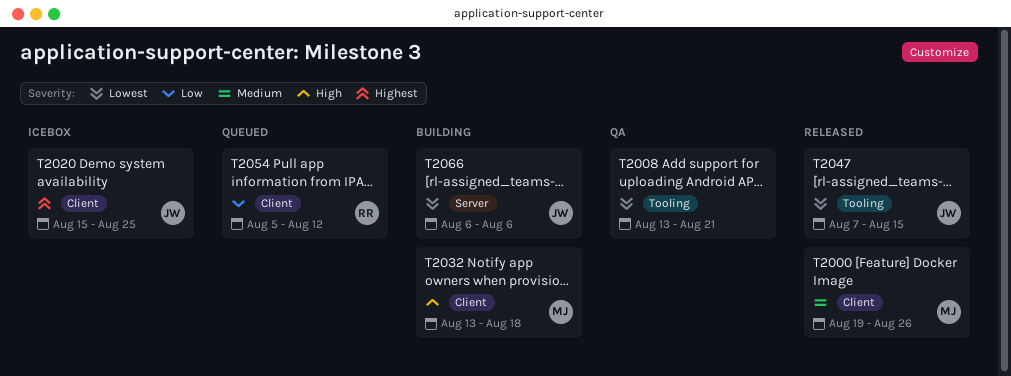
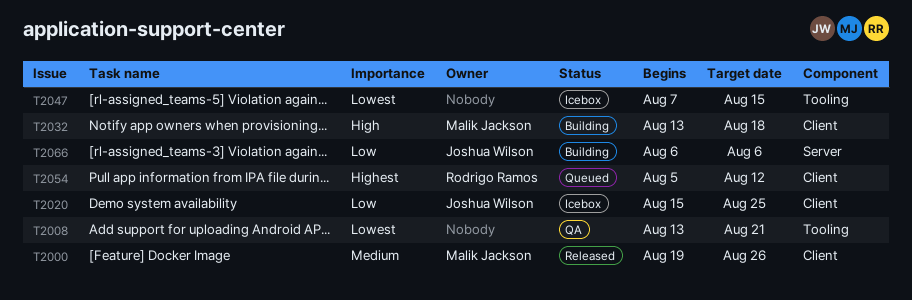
T2020, priority: Highest -> Low
T2047, status: Released -> Icebox
T2047, owner: Joshua Wilson -> none
T2054, priority: Low -> Highest
T2066, priority: Lowest -> Low

